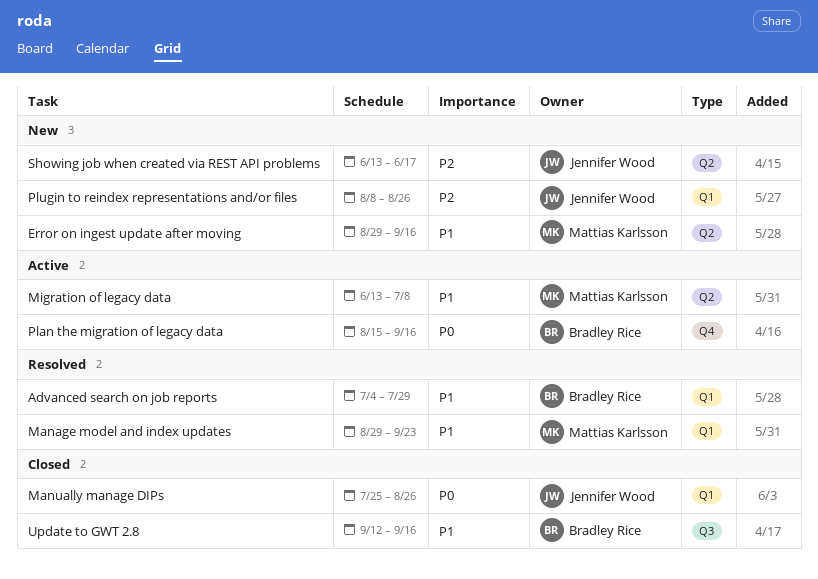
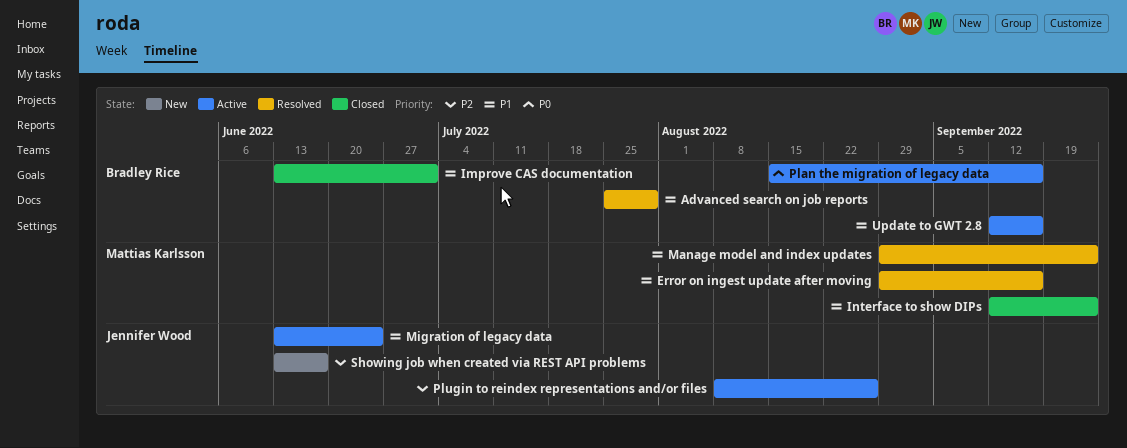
Advanced search on job reports, start: Jul 4 -> Jul 25
Error on ingest update after moving, status: New -> Resolved
Improve CAS documentation: none -> present
Interface to show DIPs: none -> present
Manually manage DIPs: present -> none
Migration of legacy data, owner: Mattias Karlsson -> Jennifer Wood
Migration of legacy data, due: Jul 8 -> Jun 24
Plugin to reindex representations and/or files, status: New -> Active
Update to GWT 2.8, status: Closed -> Active

